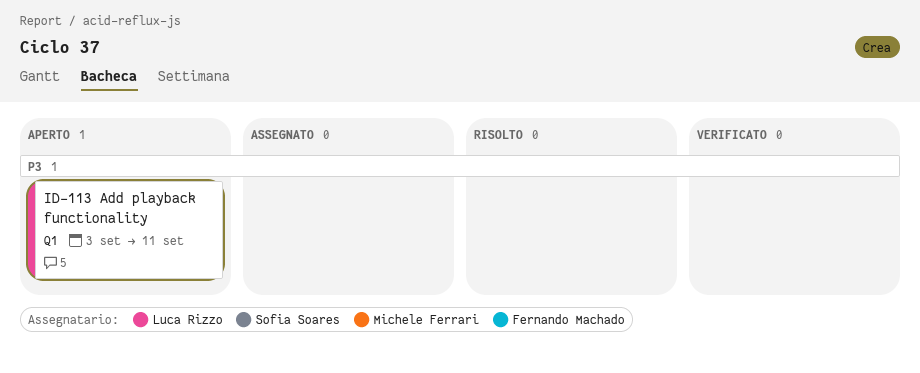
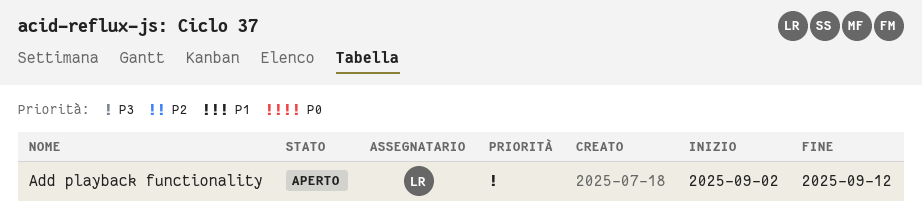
Add playback functionality, start: Sep 3 -> Sep 2
Add playback functionality, due: Sep 11 -> Sep 12

